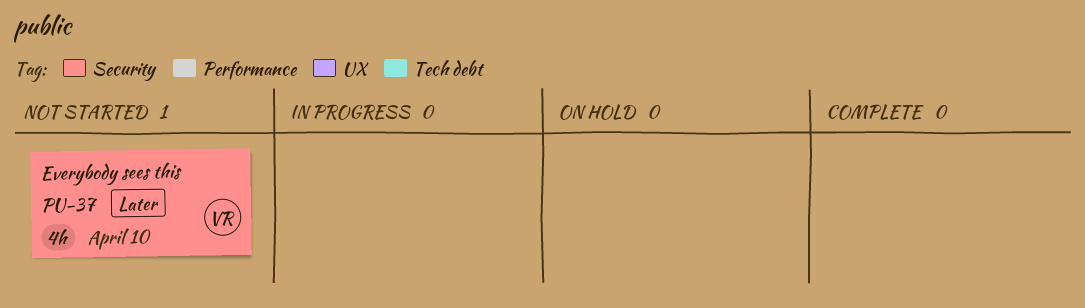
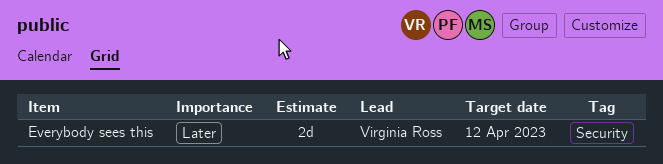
Everybody sees this, estimate: 4h -> 2d
Everybody sees this, due: Apr 10 -> Apr 12

